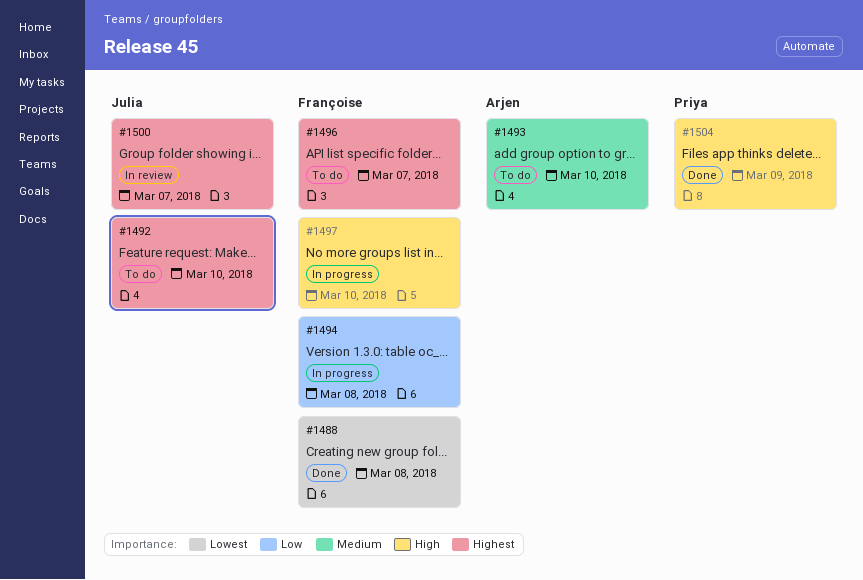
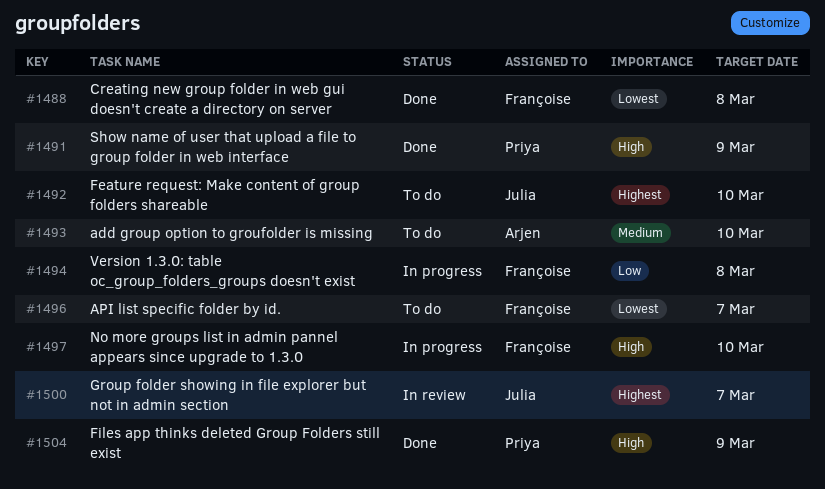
#1491: none -> present
#1496, priority: Highest -> Lowest

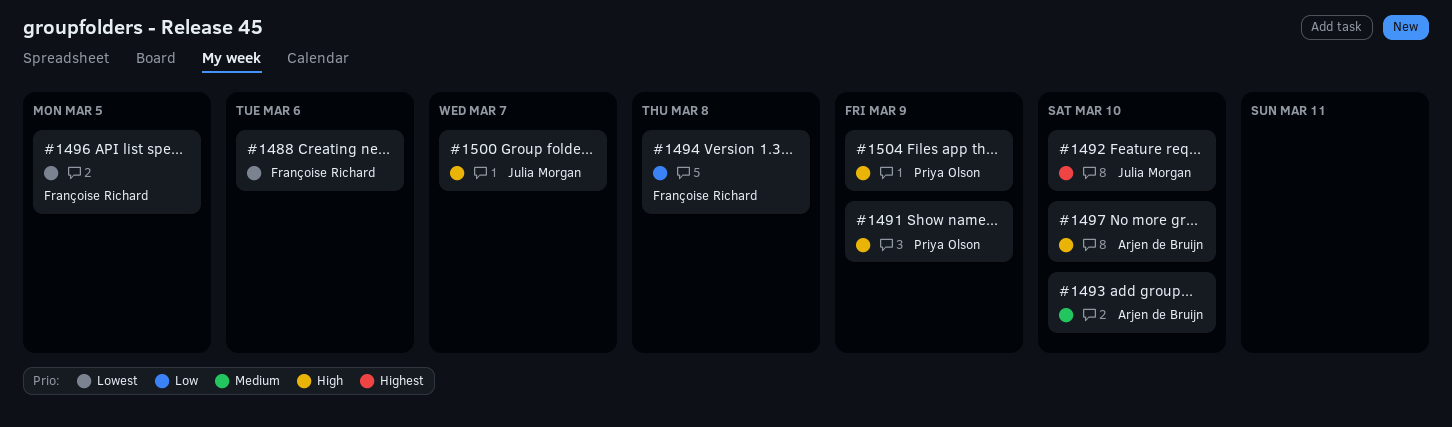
#1488, due: Mar 8 -> Mar 6
#1496, due: Mar 7 -> Mar 5
#1497, owner: Françoise Richard -> Arjen de Bruijn
#1500, priority: Highest -> High

